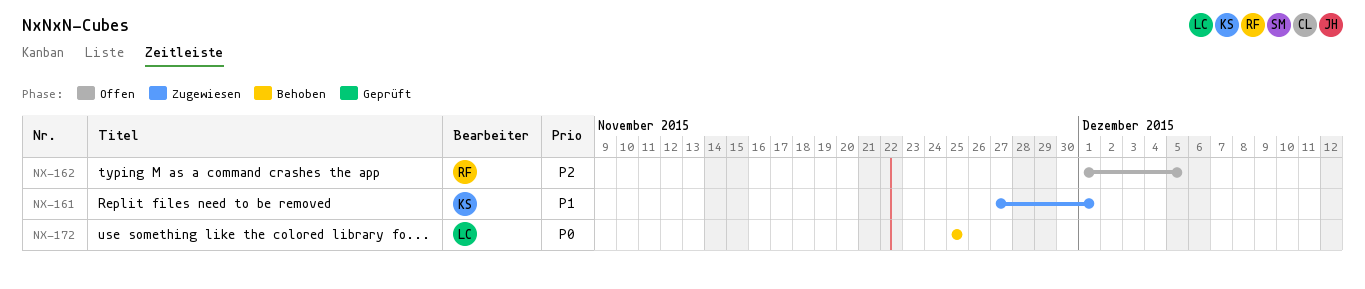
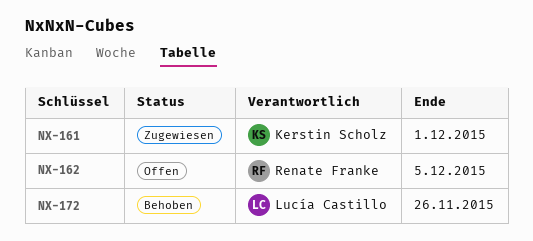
NX-172, due: Nov 25 -> Nov 26

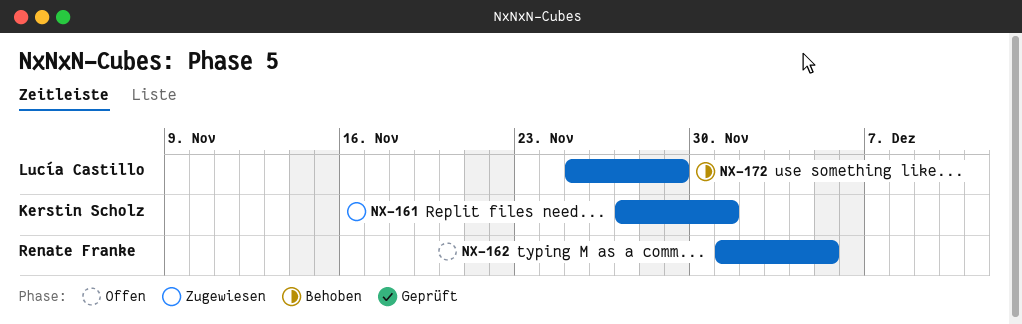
NX-172, due: Nov 26 -> Nov 29

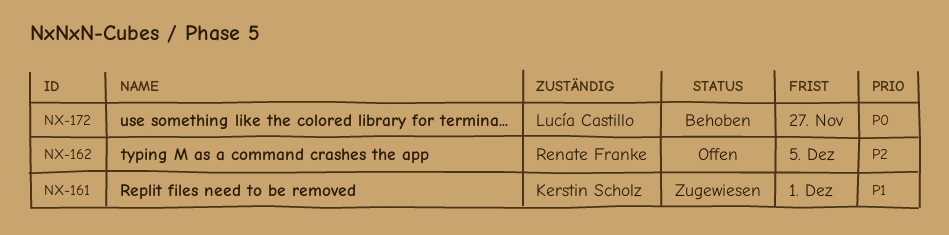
NX-172, due: Nov 29 -> Nov 27

